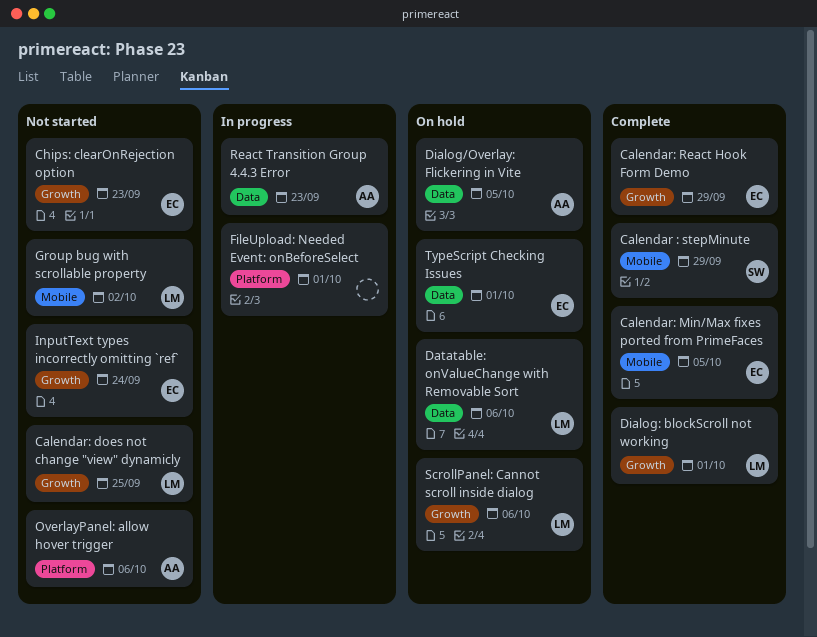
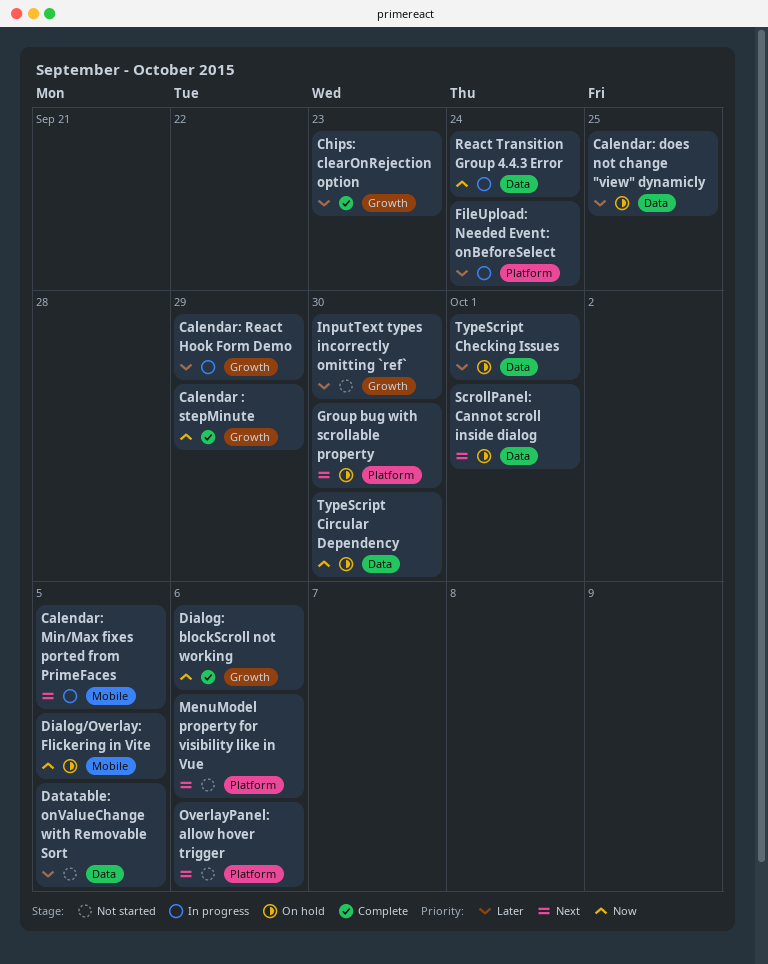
Calendar : stepMinute, label: Mobile -> Growth
Calendar: does not change "view" dynamicly, status: Not started -> On hold
Calendar: does not change "view" dynamicly, label: Growth -> Data
Calendar: Min/Max fixes ported from PrimeFaces, status: Complete -> In progress
Calendar: React Hook Form Demo, status: Complete -> In progress
Chips: clearOnRejection option, status: Not started -> Complete
Datatable: onValueChange with Removable Sort, status: On hold -> Not started
Datatable: onValueChange with Removable Sort, due: Oct 6 -> Oct 5
Dialog/Overlay: Flickering in Vite, label: Data -> Mobile
Dialog: blockScroll not working, due: Oct 1 -> Oct 6
FileUpload: Needed Event: onBeforeSelect, due: Oct 1 -> Sep 24
Group bug with scrollable property, status: Not started -> On hold
Group bug with scrollable property, label: Mobile -> Platform
Group bug with scrollable property, due: Oct 2 -> Sep 30
InputText types incorrectly omitting `ref`, due: Sep 24 -> Sep 30
MenuModel property for visibility like in Vue: none -> present
React Transition Group 4.4.3 Error, due: Sep 23 -> Sep 24
ScrollPanel: Cannot scroll inside dialog, label: Growth -> Data
ScrollPanel: Cannot scroll inside dialog, due: Oct 6 -> Oct 1
TypeScript Circular Dependency: none -> present

